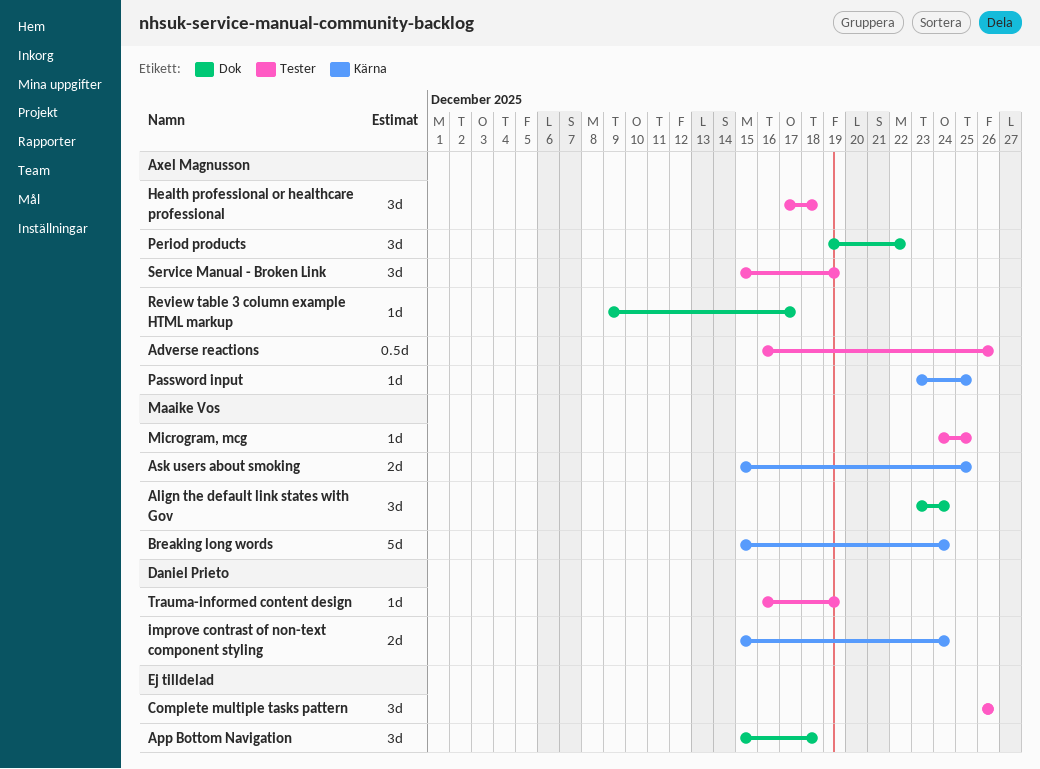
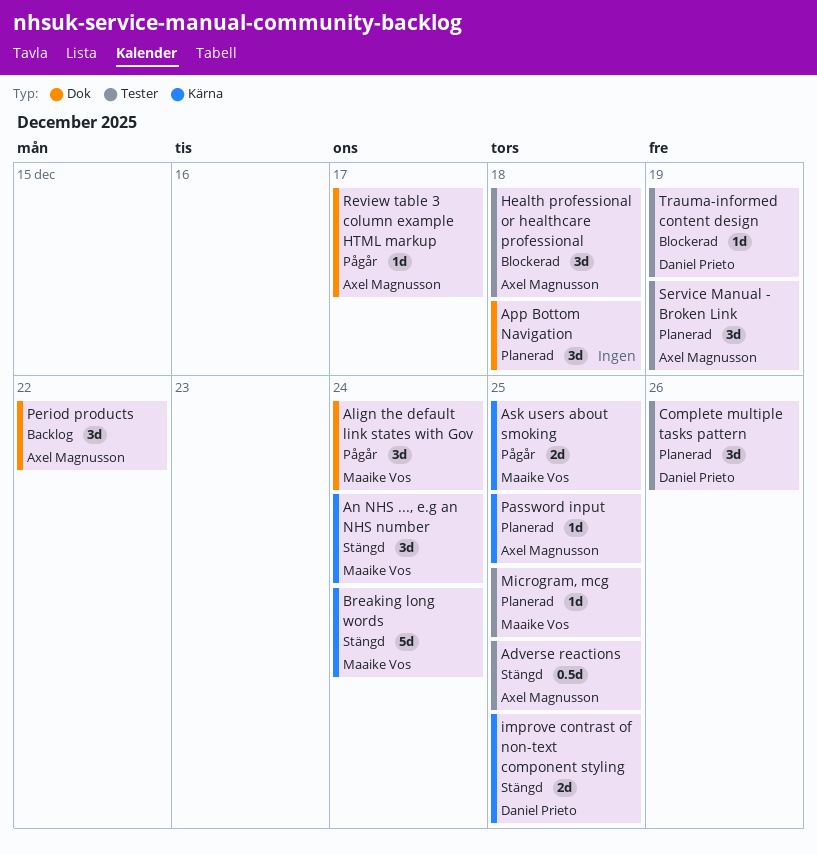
Adverse reactions, due: Dec 26 -> Dec 25
An NHS ..., e.g an NHS number: none -> present
Complete multiple tasks pattern, owner: none -> Daniel Prieto
improve contrast of non-text component styling, due: Dec 24 -> Dec 25

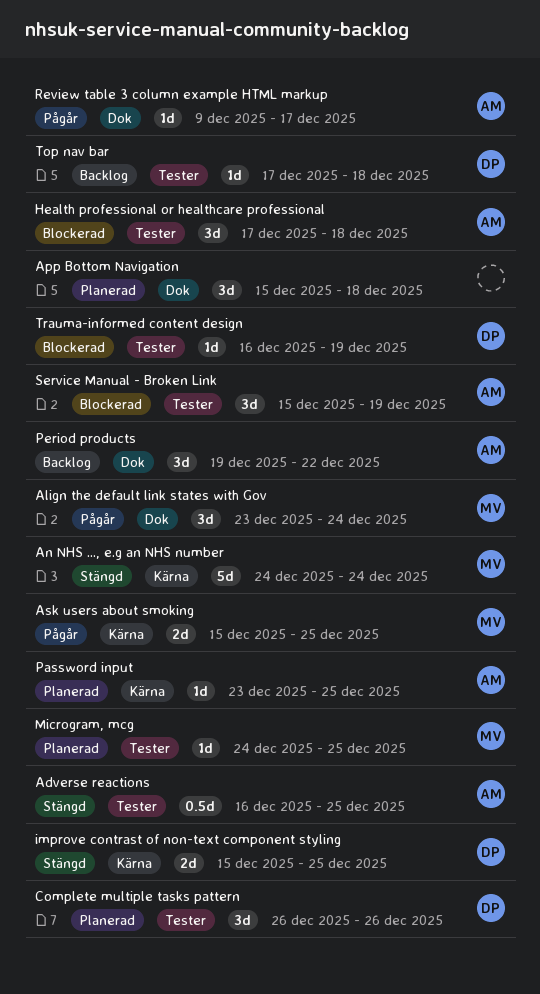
An NHS ..., e.g an NHS number, estimate: 3d -> 5d
Breaking long words: present -> none
Service Manual - Broken Link, status: Planerad -> Blockerad
Top nav bar: none -> present

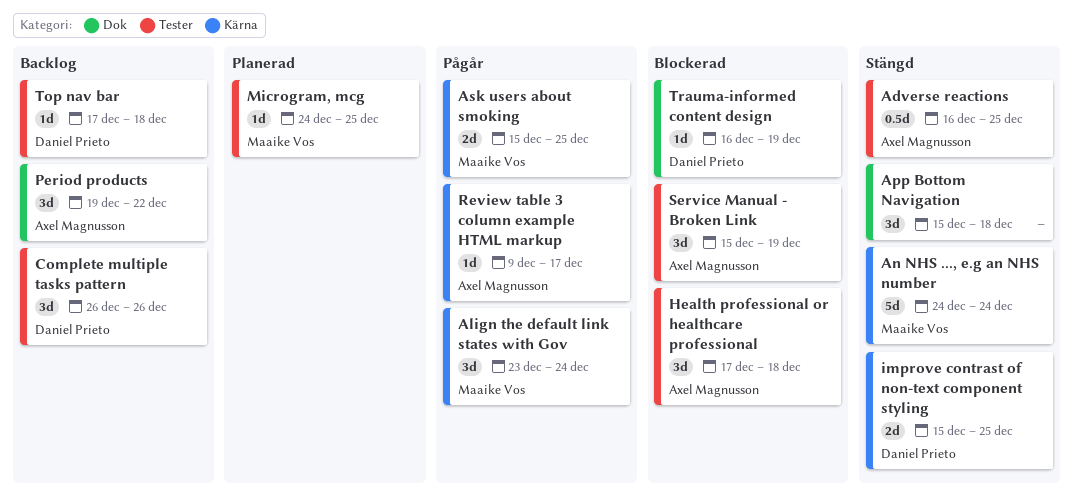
Align the default link states with Gov, label: Dok -> Kärna
App Bottom Navigation, status: Planerad -> Stängd
Complete multiple tasks pattern, status: Planerad -> Backlog
Password input: present -> none
Review table 3 column example HTML markup, label: Dok -> Kärna
Trauma-informed content design, label: Tester -> Dok

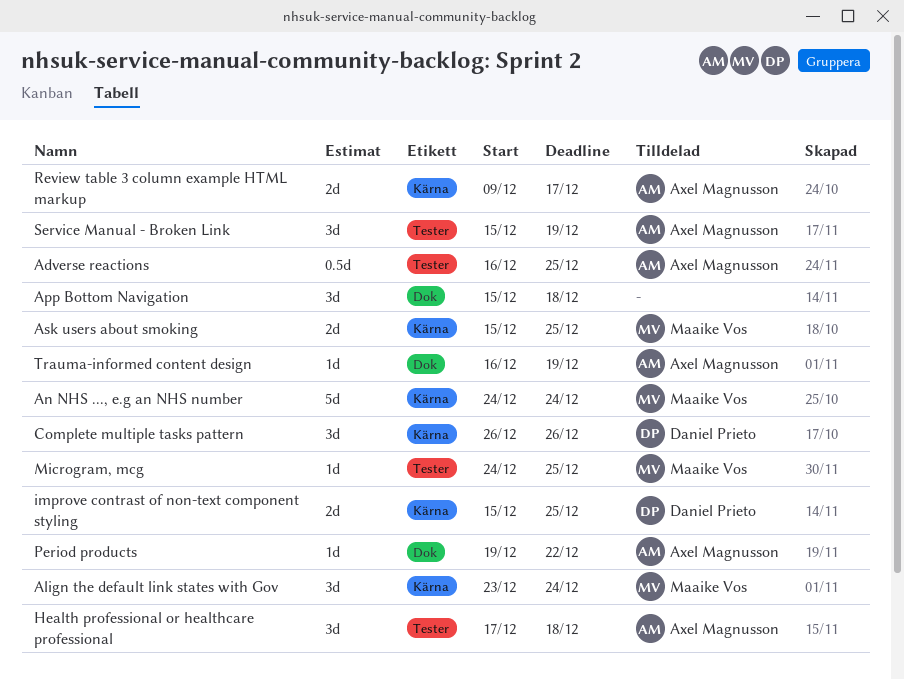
Complete multiple tasks pattern, label: Tester -> Kärna
Period products, estimate: 3d -> 1d
Review table 3 column example HTML markup, estimate: 1d -> 2d
Top nav bar: present -> none
Trauma-informed content design, owner: Daniel Prieto -> Axel Magnusson

